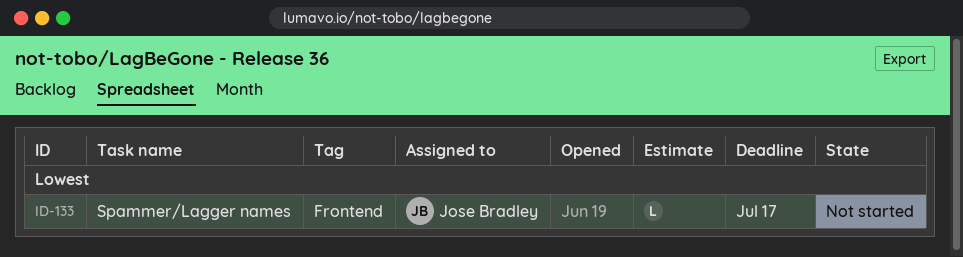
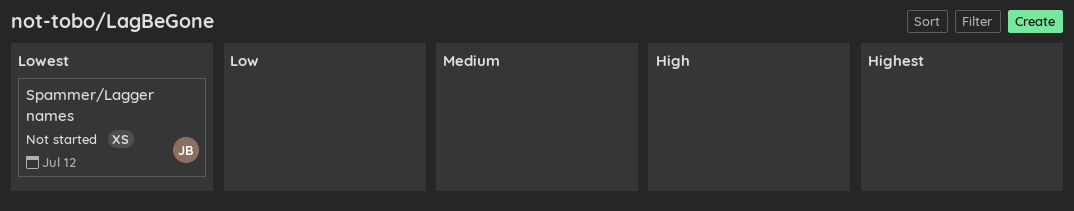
Spammer/Lagger names, estimate: L -> XS
Spammer/Lagger names, due: Jul 17 -> Jul 12

